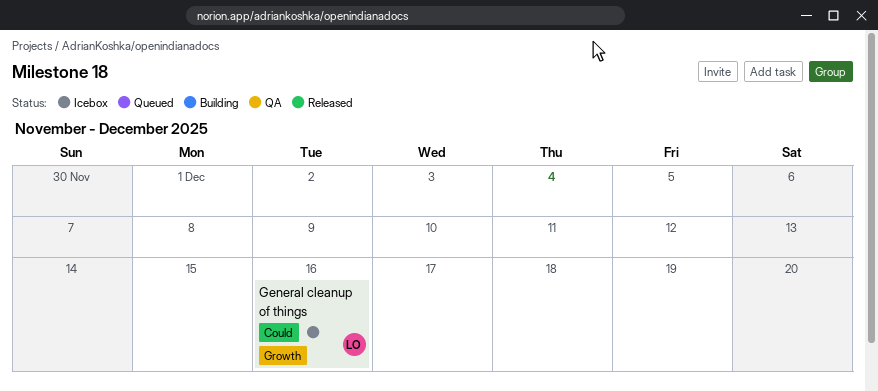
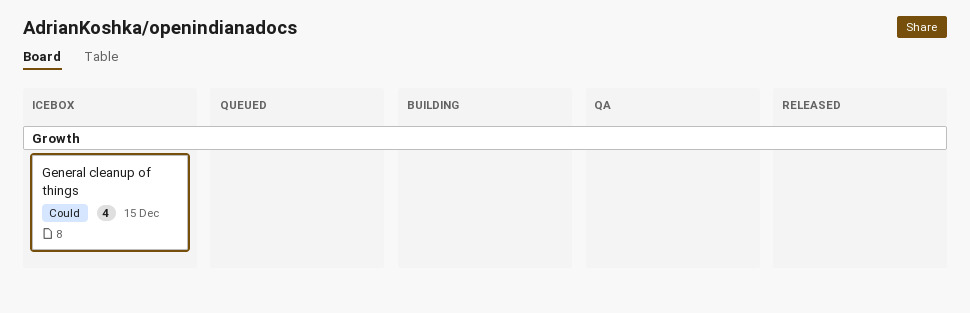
General cleanup of things, due: Dec 16 -> Dec 15

